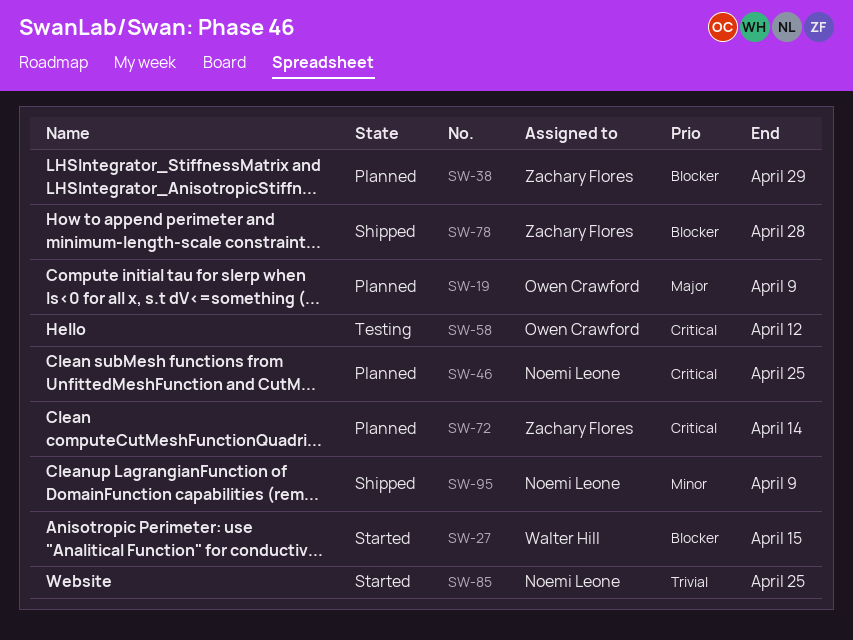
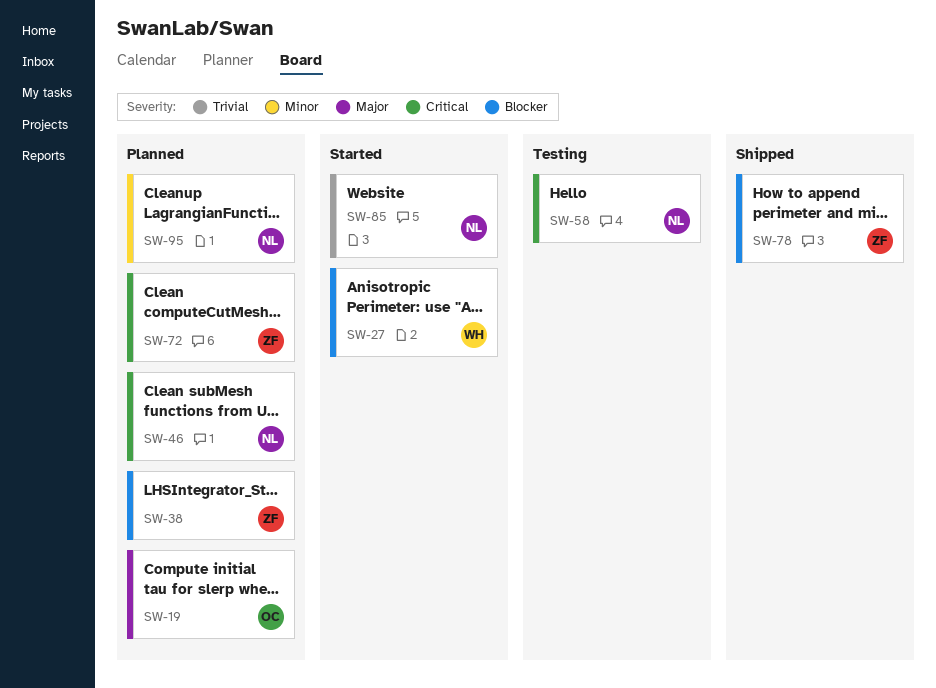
SW-58, owner: Owen Crawford -> Noemi Leone
SW-95, status: Shipped -> Planned

